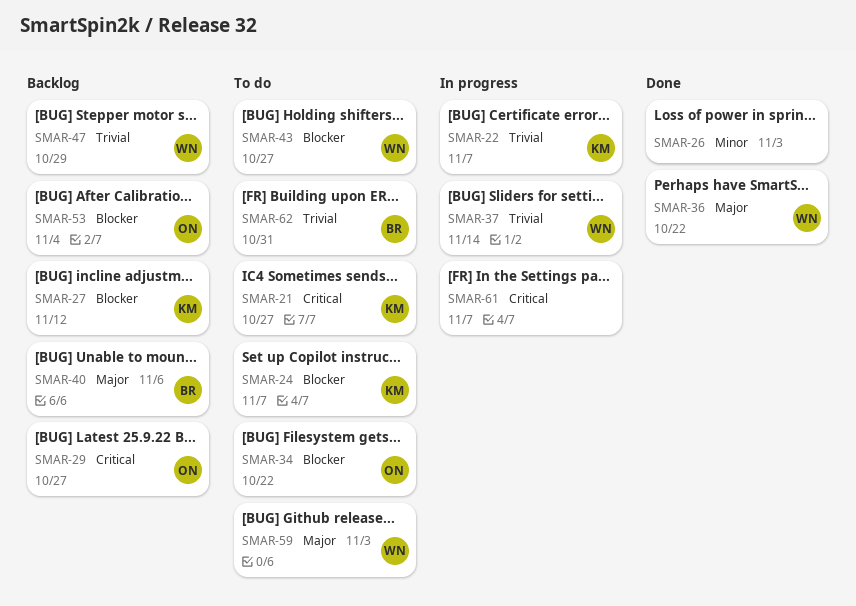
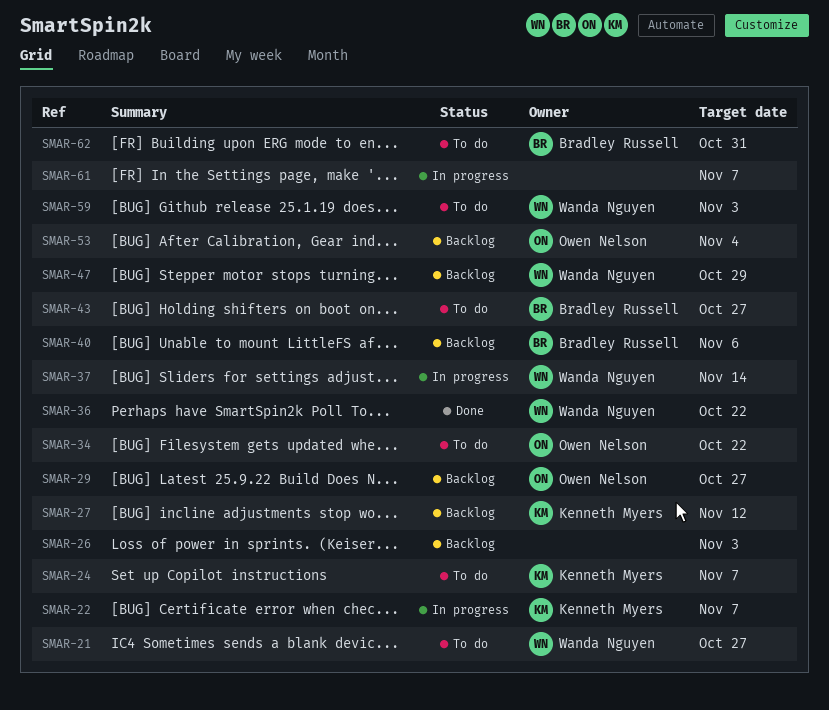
SMAR-21, owner: Kenneth Myers -> Wanda Nguyen
SMAR-26, status: Done -> Backlog
SMAR-43, owner: Wanda Nguyen -> Bradley Russell

